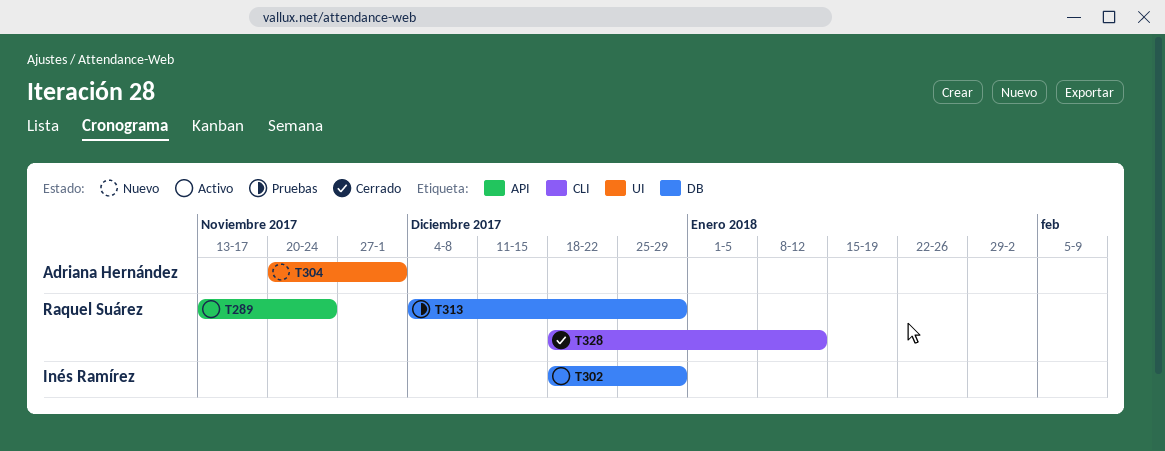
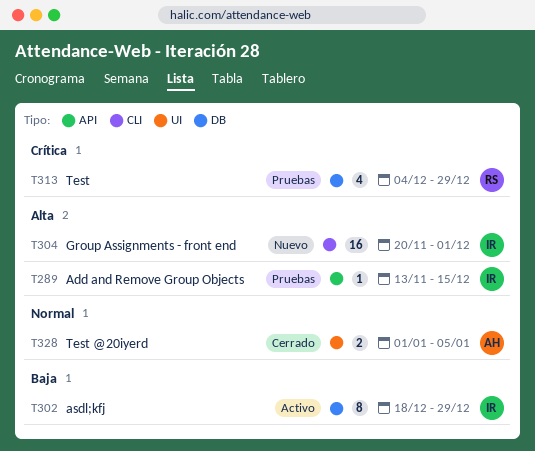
T289, status: Activo -> Pruebas
T289, owner: Raquel Suárez -> Inés Ramírez
T289, due: Nov 24 -> Dec 15
T304, owner: Adriana Hernández -> Inés Ramírez
T304, label: UI -> CLI
T328, owner: Raquel Suárez -> Adriana Hernández
T328, label: CLI -> UI
T328, start: Dec 18 -> Jan 1
T328, due: Jan 12 -> Jan 5

